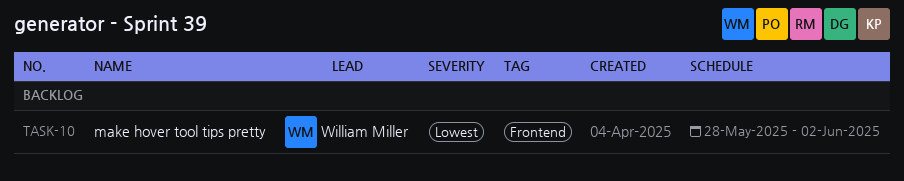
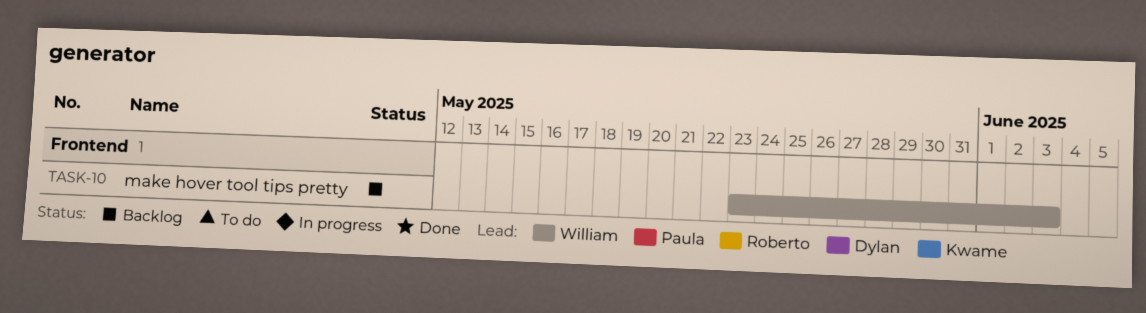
TASK-10, start: May 28 -> May 23
TASK-10, due: Jun 2 -> Jun 3

